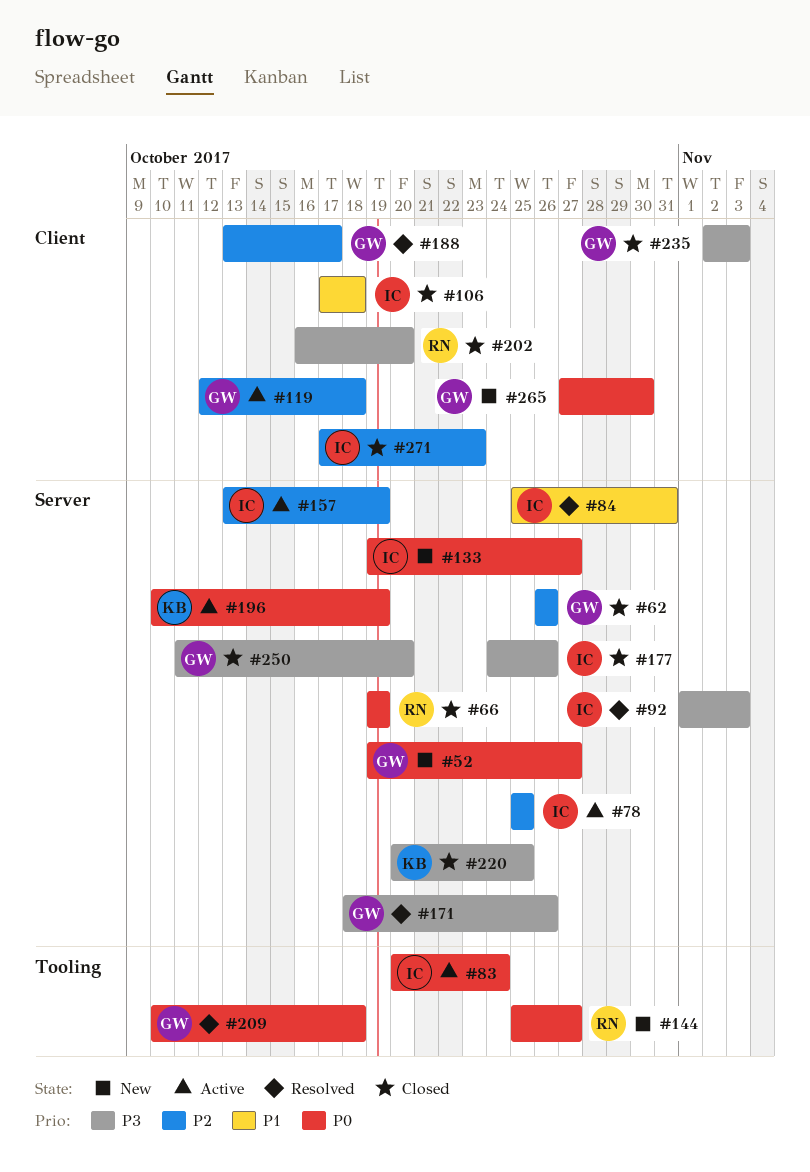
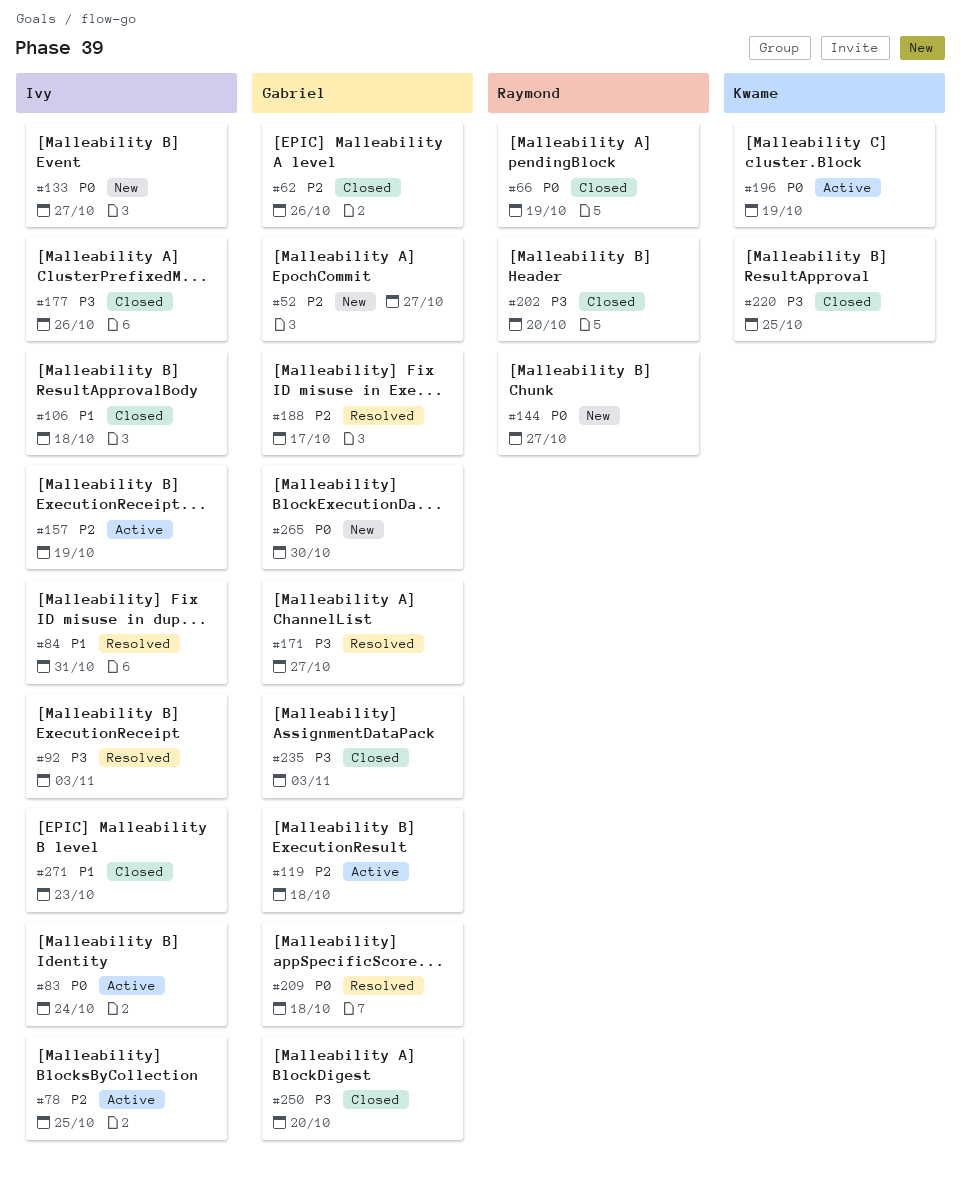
#52, priority: P0 -> P2
#171, due: Oct 26 -> Oct 27
#271, priority: P2 -> P1

